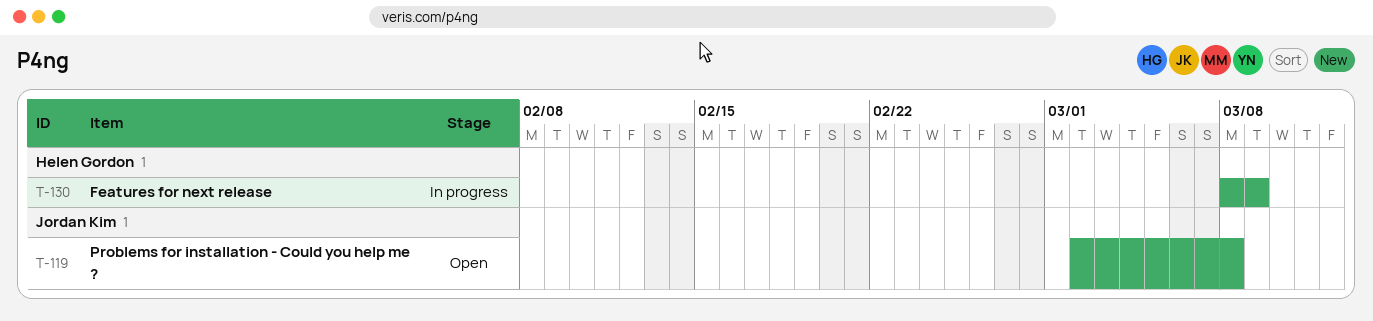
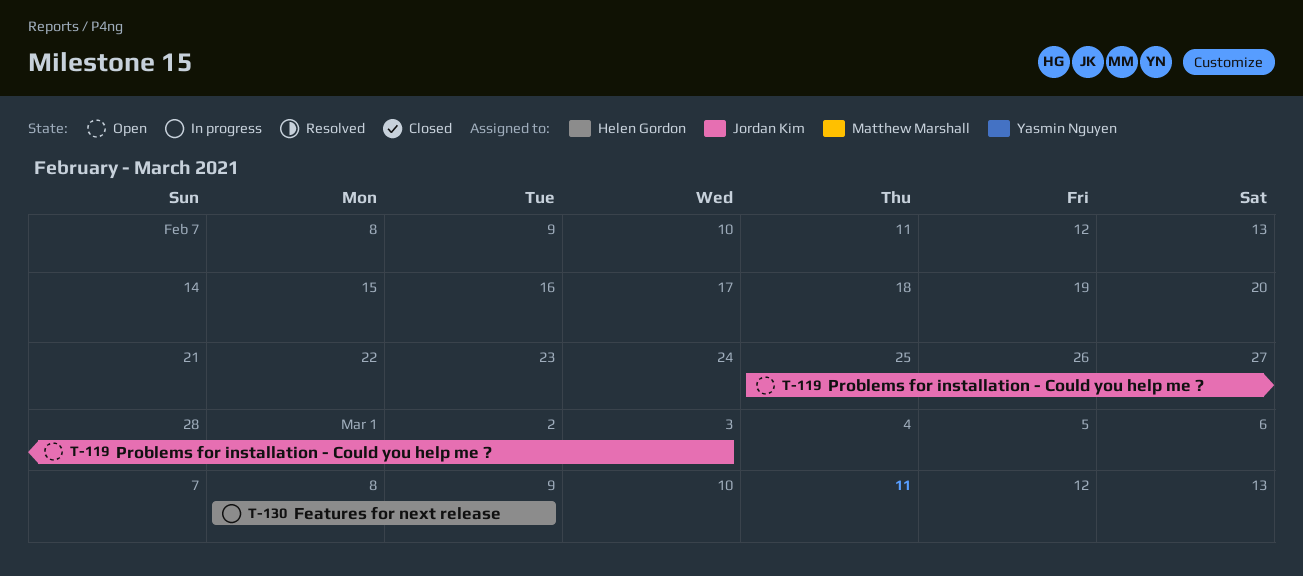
T-119, start: Mar 2 -> Feb 25
T-119, due: Mar 8 -> Mar 3

